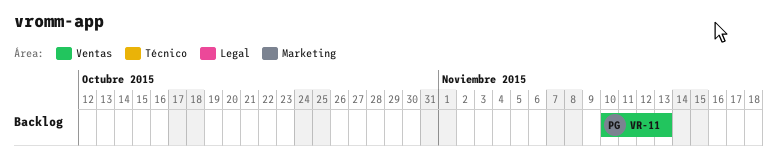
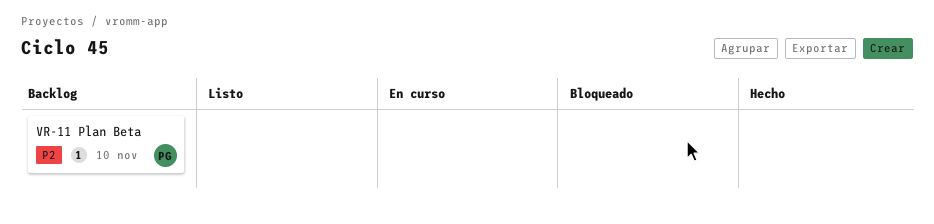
VR-11, due: Nov 13 -> Nov 10

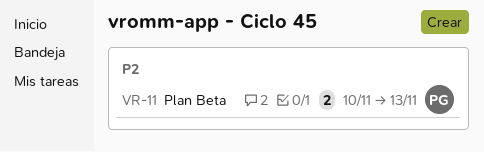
VR-11, estimate: 1 -> 2
VR-11, due: Nov 10 -> Nov 13

